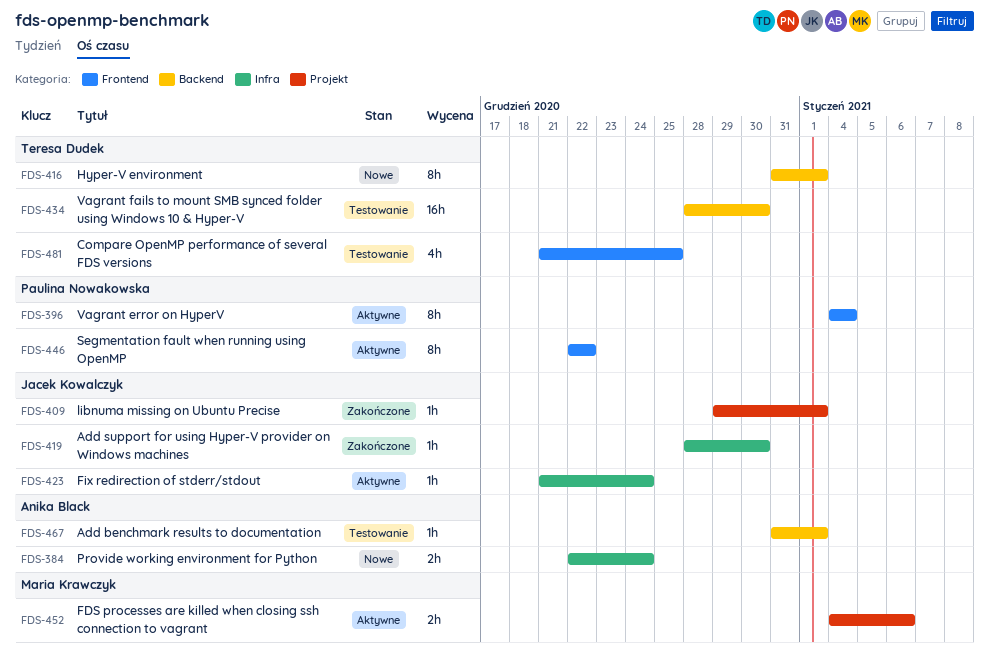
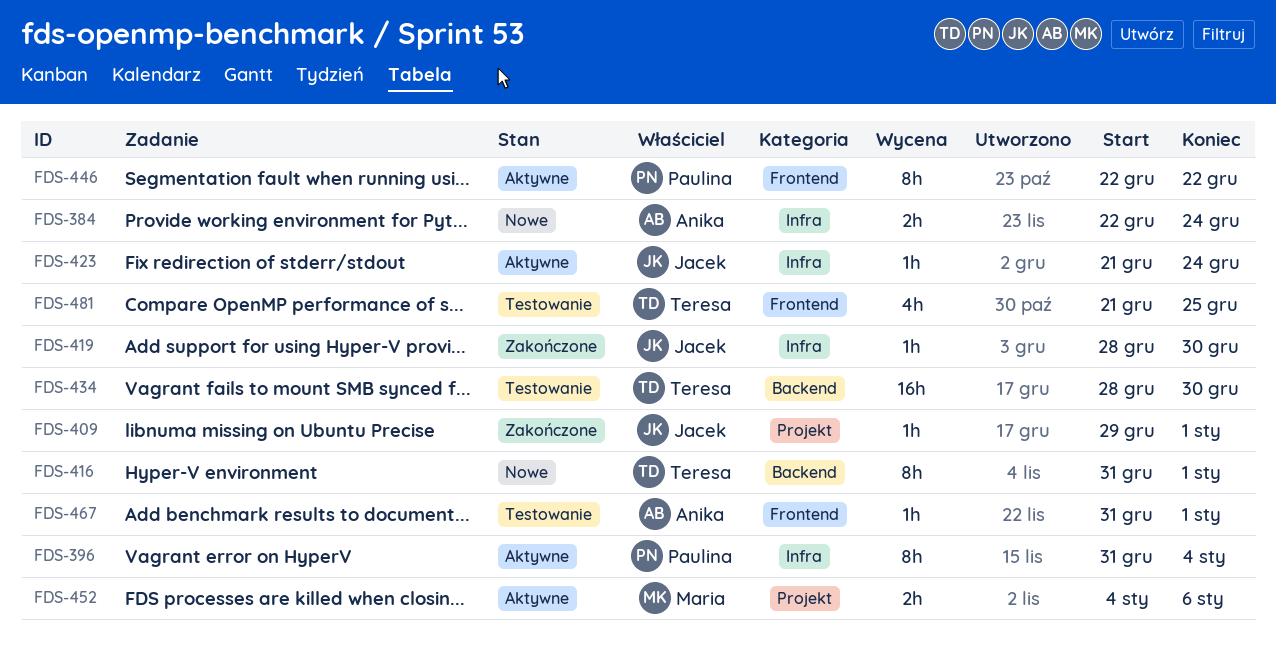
FDS-396, label: Frontend -> Infra
FDS-396, start: Jan 4 -> Dec 31
FDS-467, label: Backend -> Frontend

